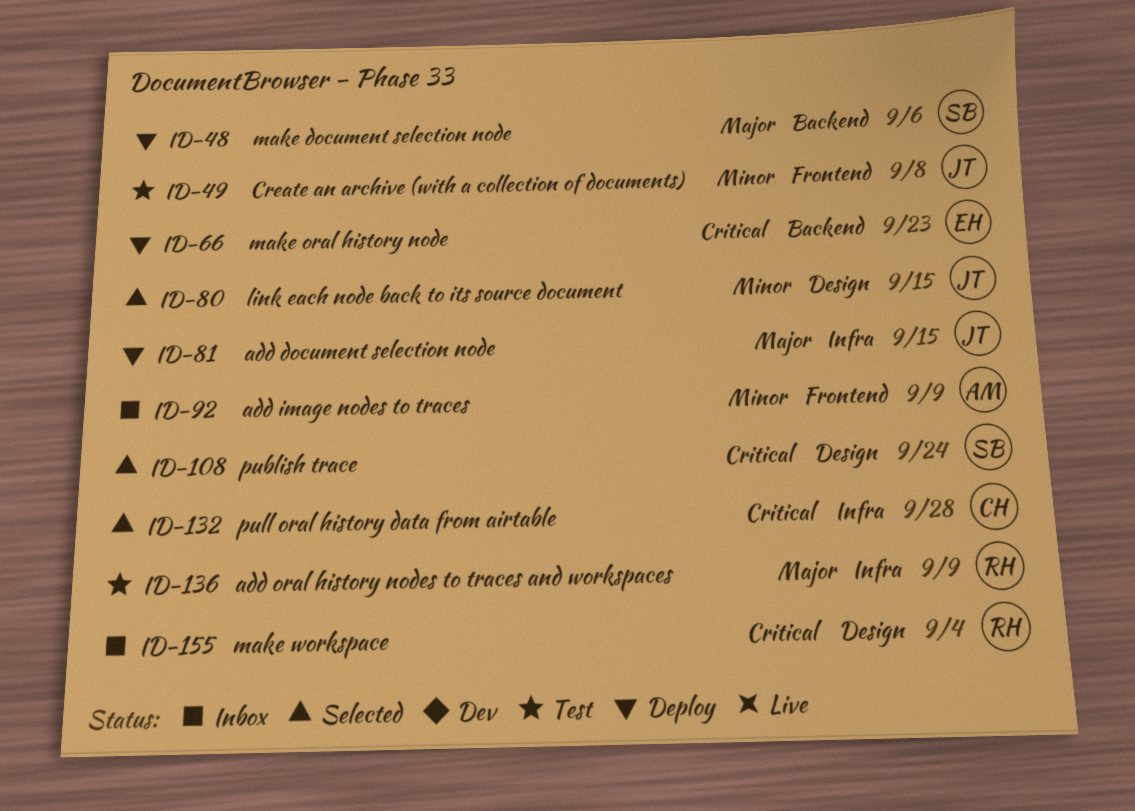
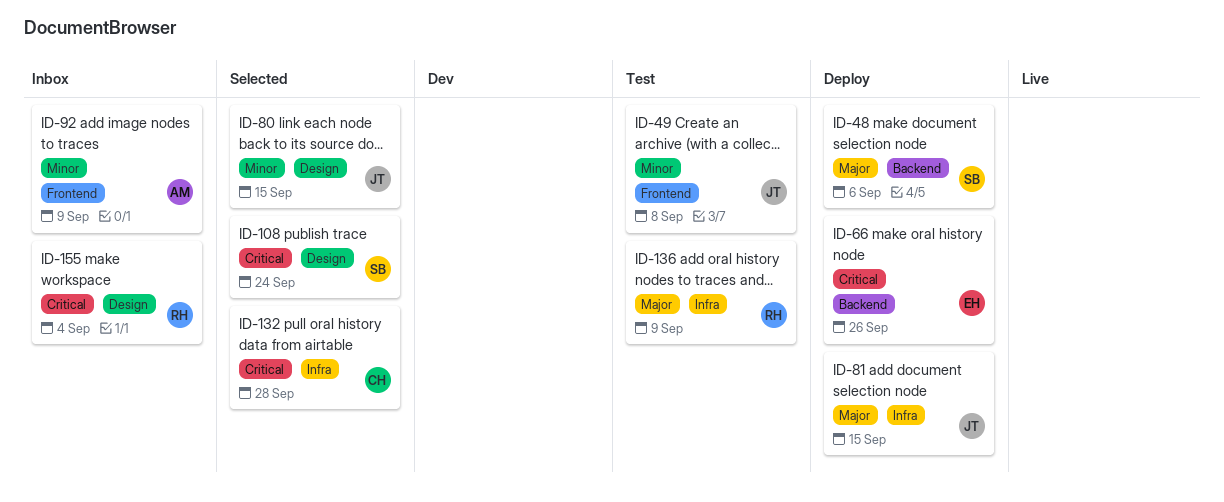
ID-66, due: Sep 23 -> Sep 26

